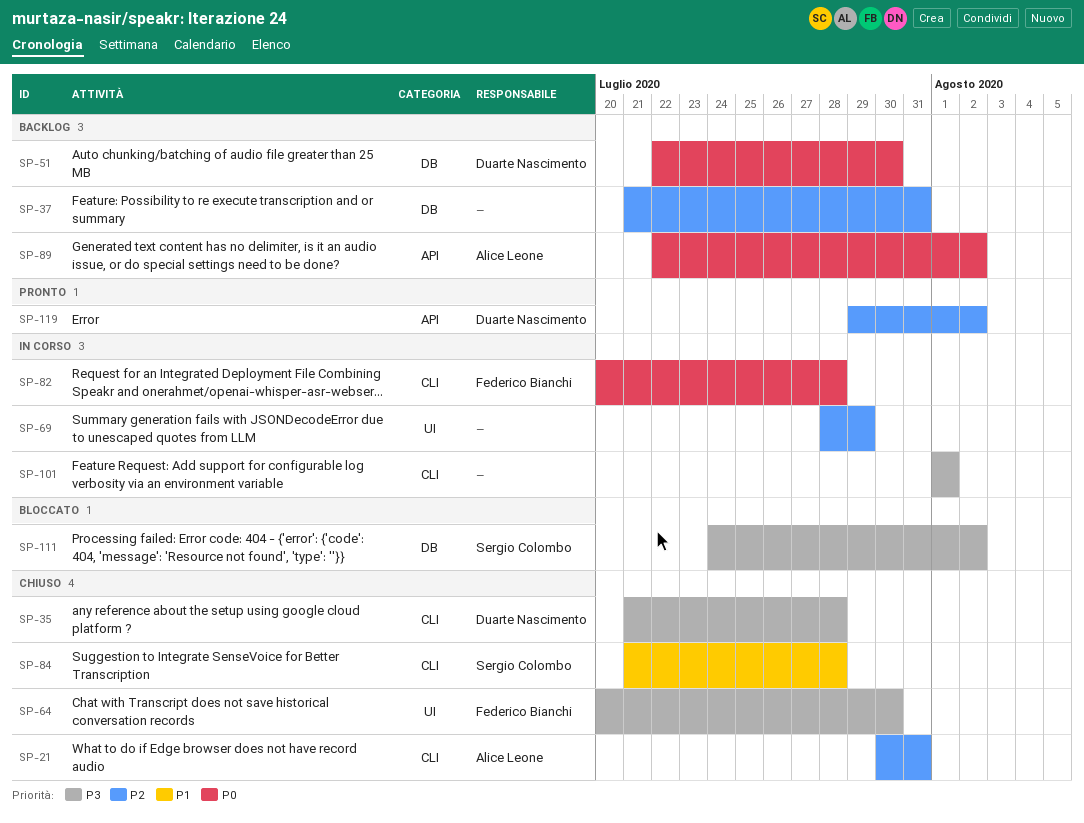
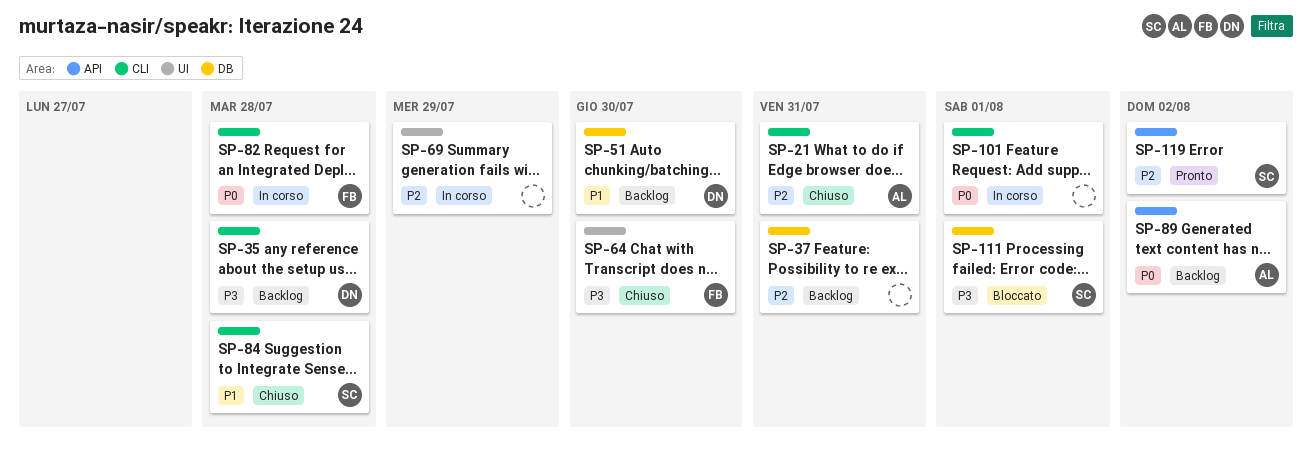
SP-35, status: Chiuso -> Backlog
SP-51, priority: P0 -> P1
SP-101, priority: P3 -> P0
SP-111, due: Aug 2 -> Aug 1
SP-119, owner: Duarte Nascimento -> Sergio Colombo

